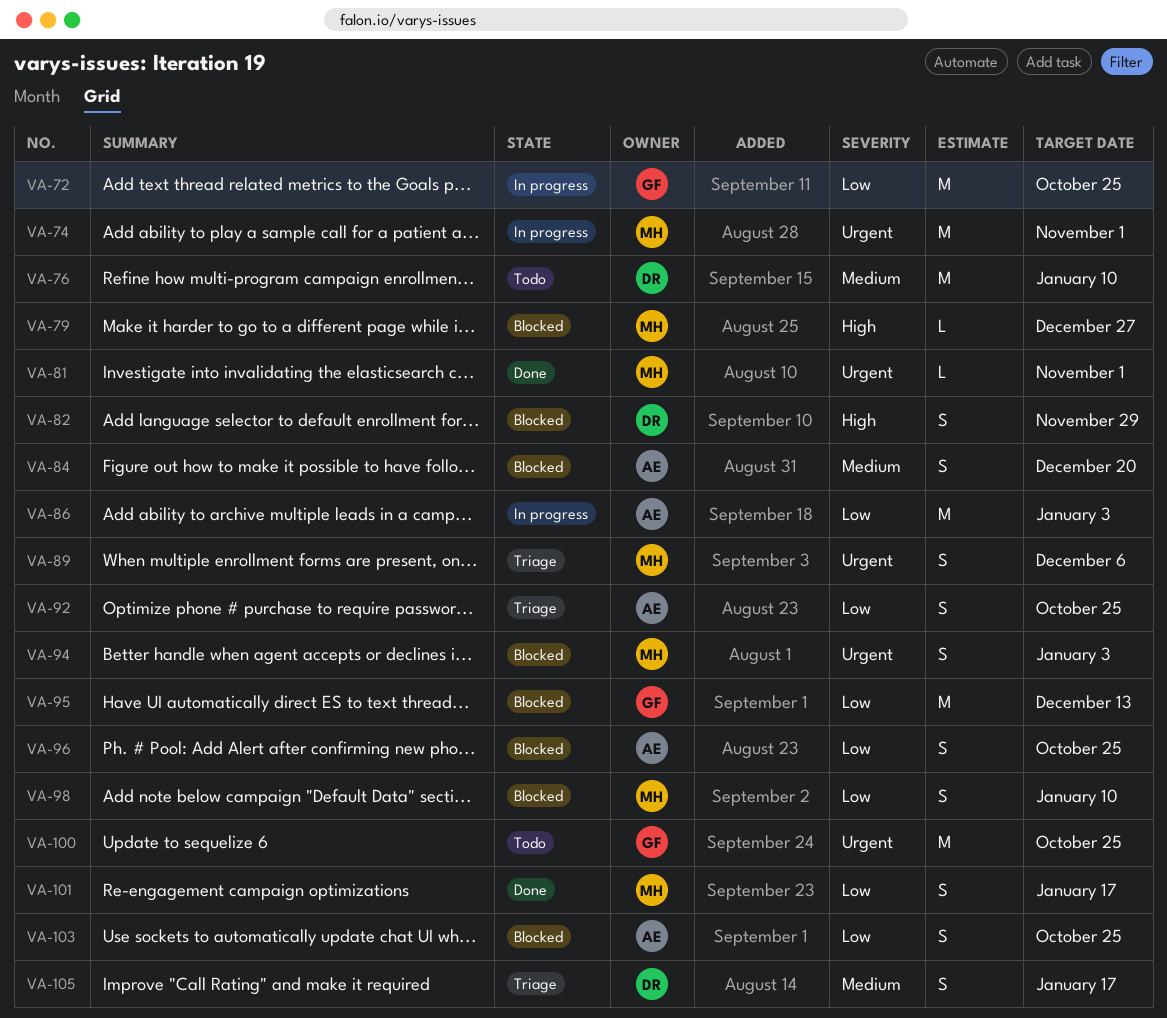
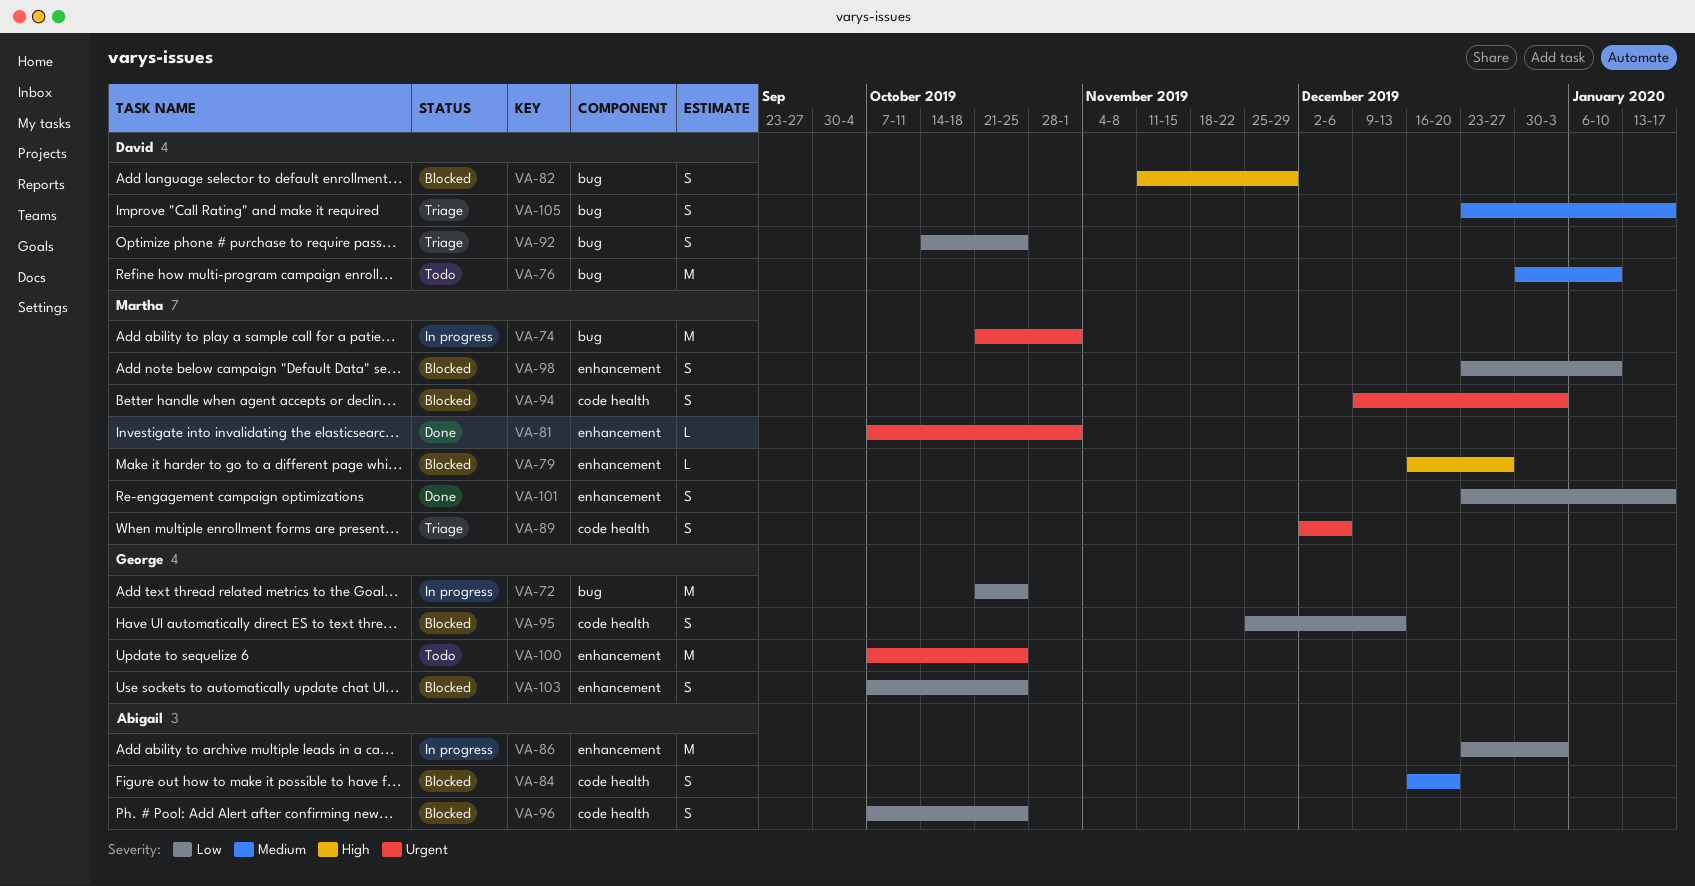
VA-92, owner: Abigail -> David
VA-95, estimate: M -> S
VA-103, owner: Abigail -> George

